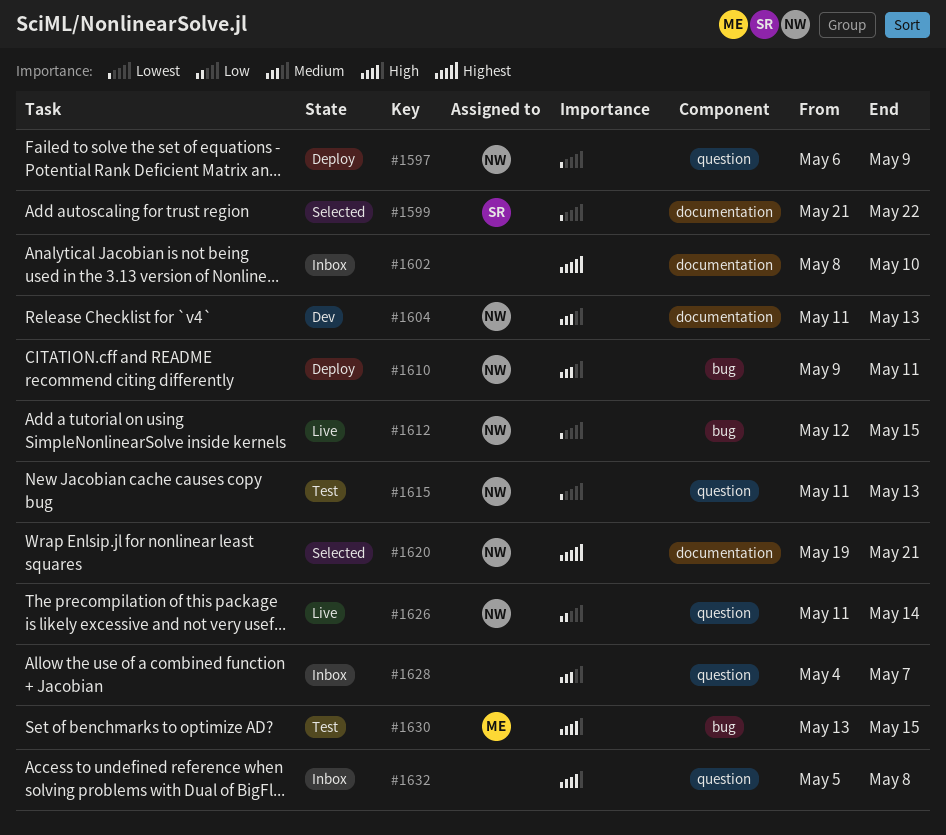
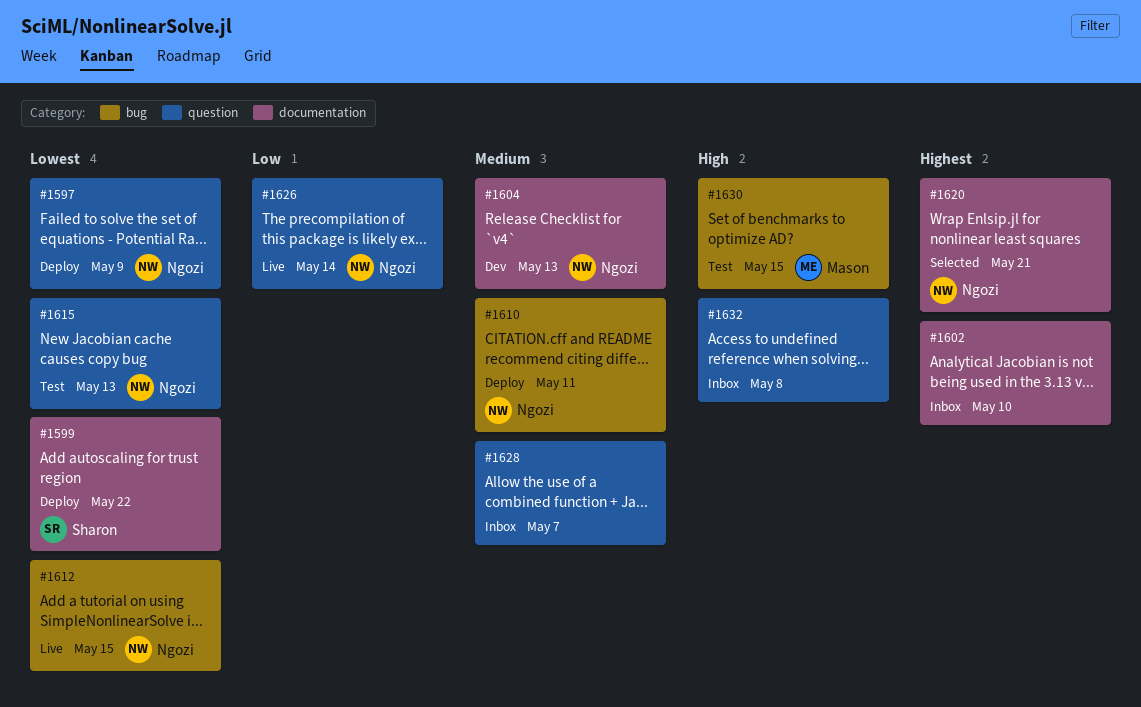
#1599, status: Selected -> Deploy

